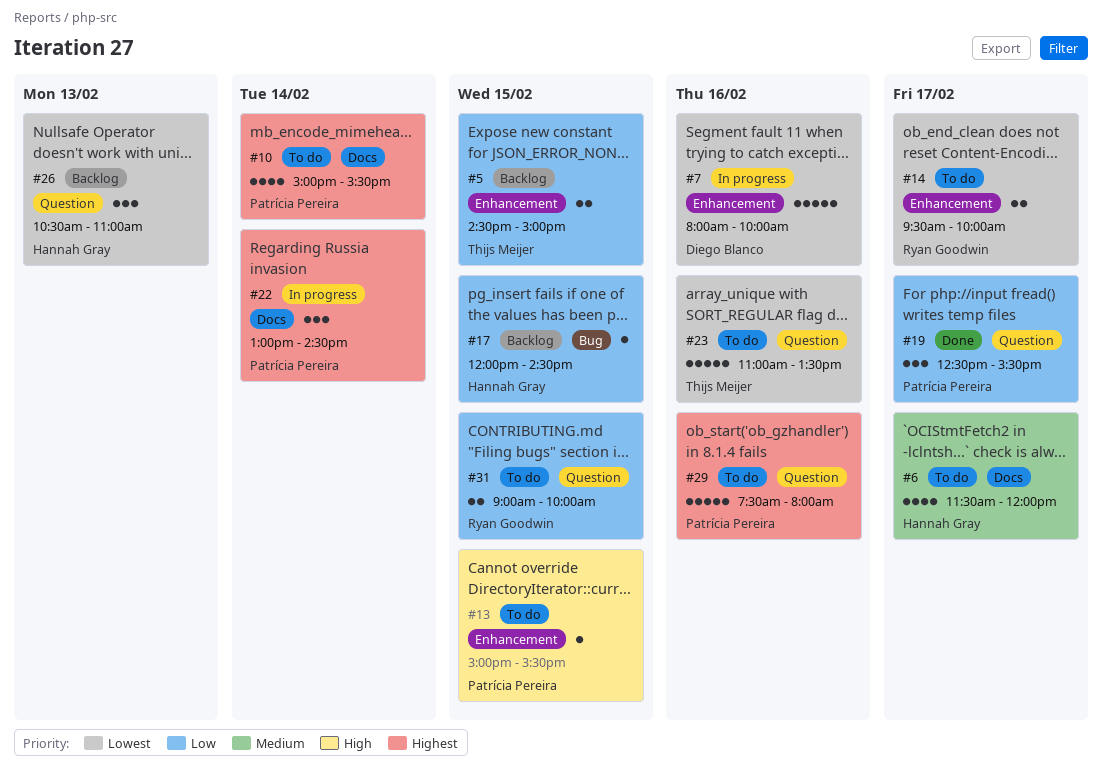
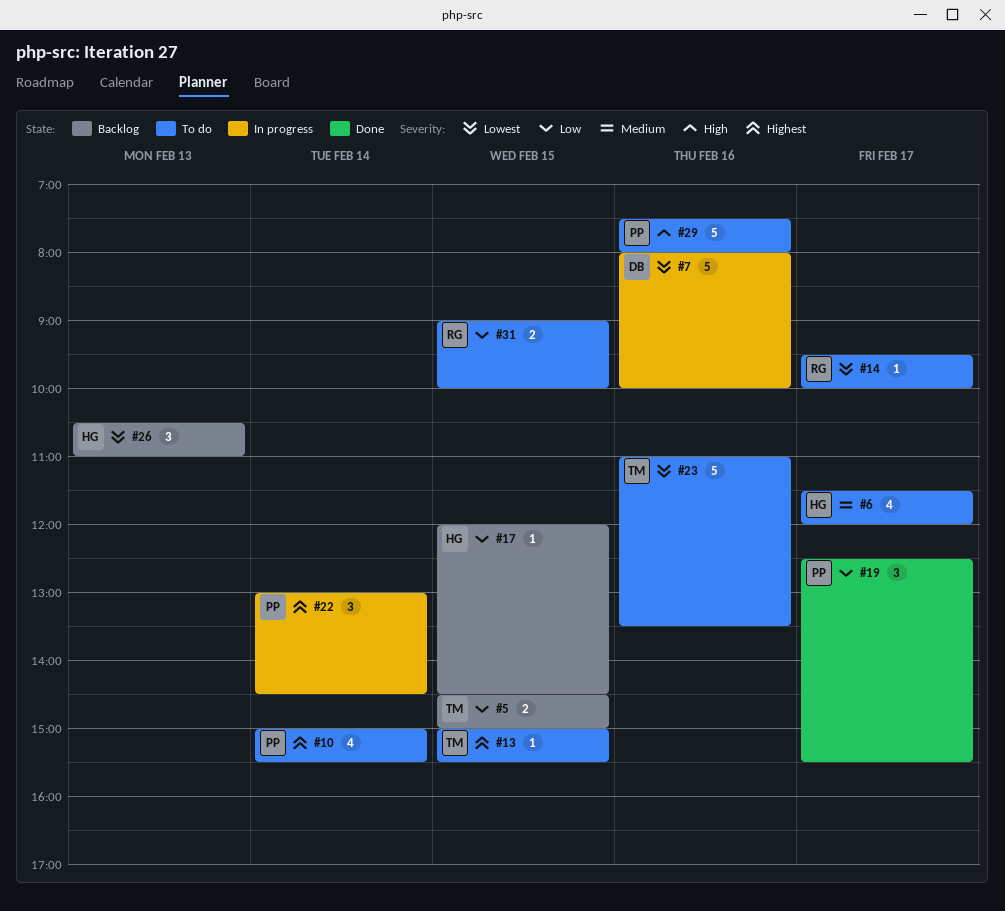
#13, owner: Patrícia Pereira -> Thijs Meijer
#13, priority: High -> Highest
#14, estimate: 2 -> 1
#29, priority: Highest -> High

